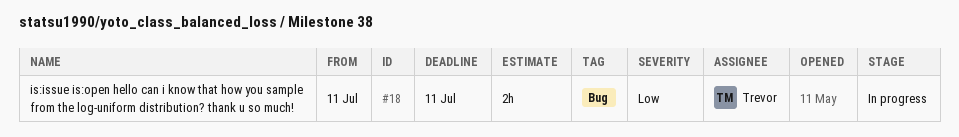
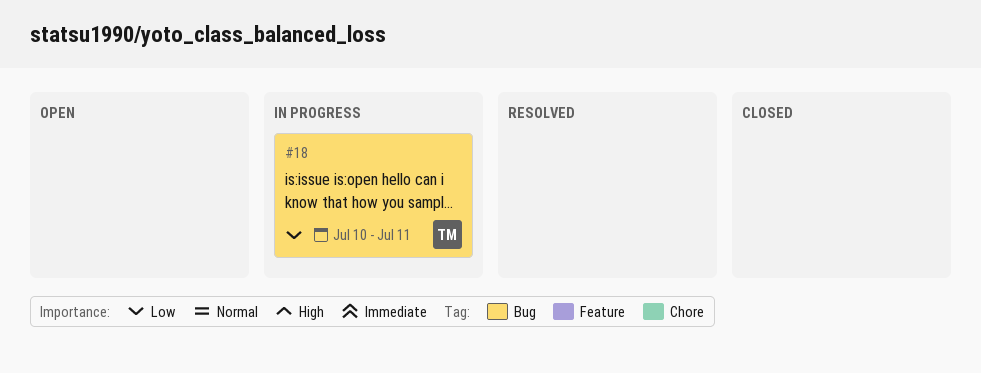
#18, start: Jul 11 -> Jul 10

